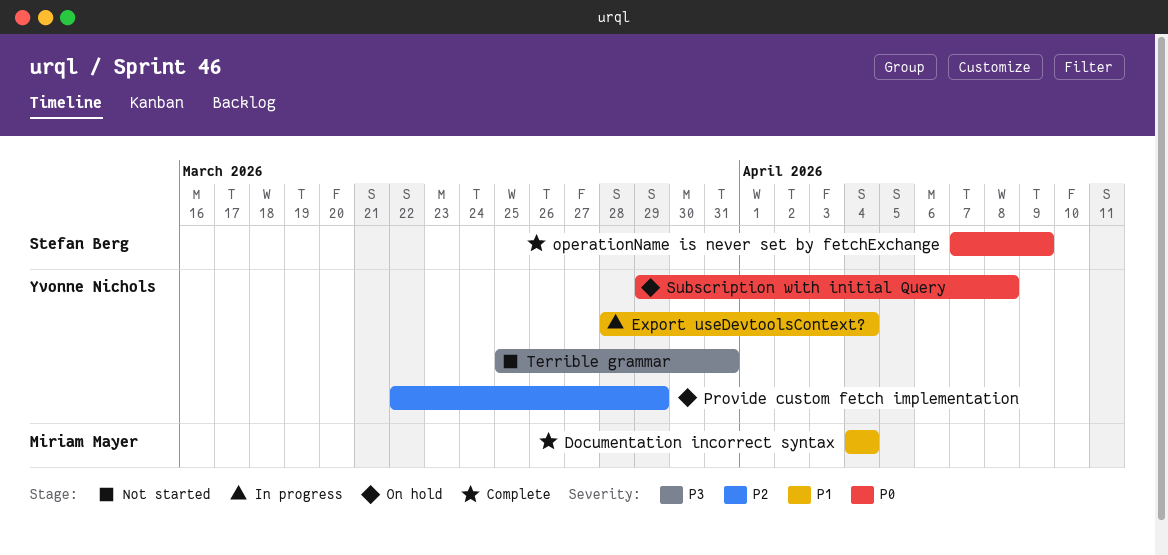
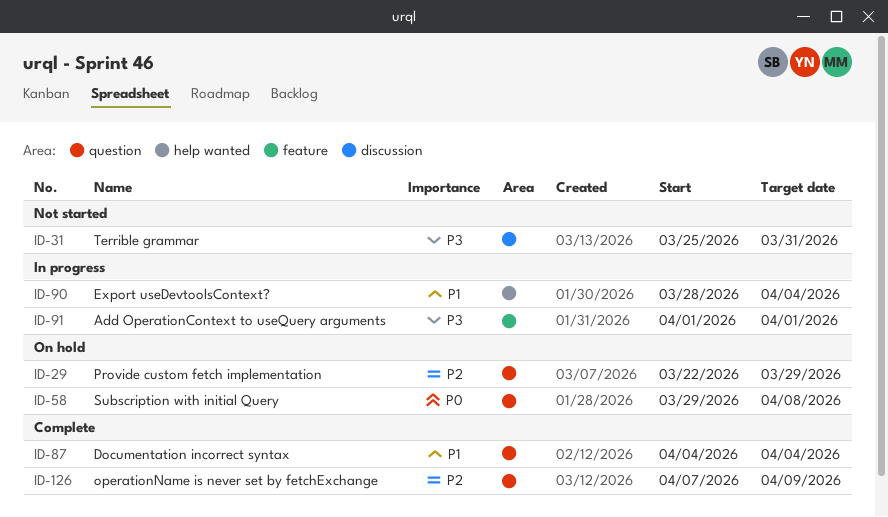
Add OperationContext to useQuery arguments: none -> present
operationName is never set by fetchExchange, priority: P0 -> P2

